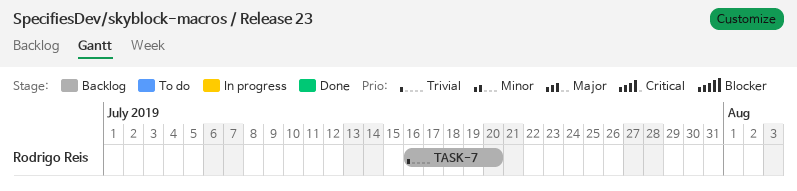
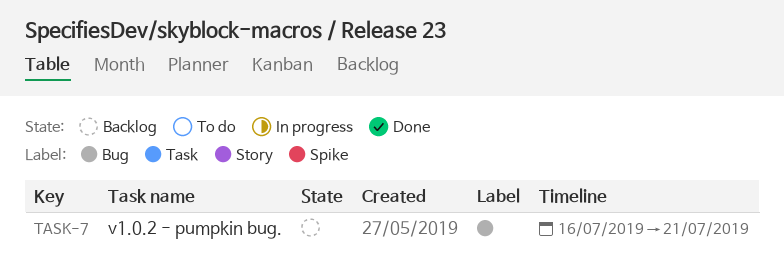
TASK-7, due: Jul 20 -> Jul 21

